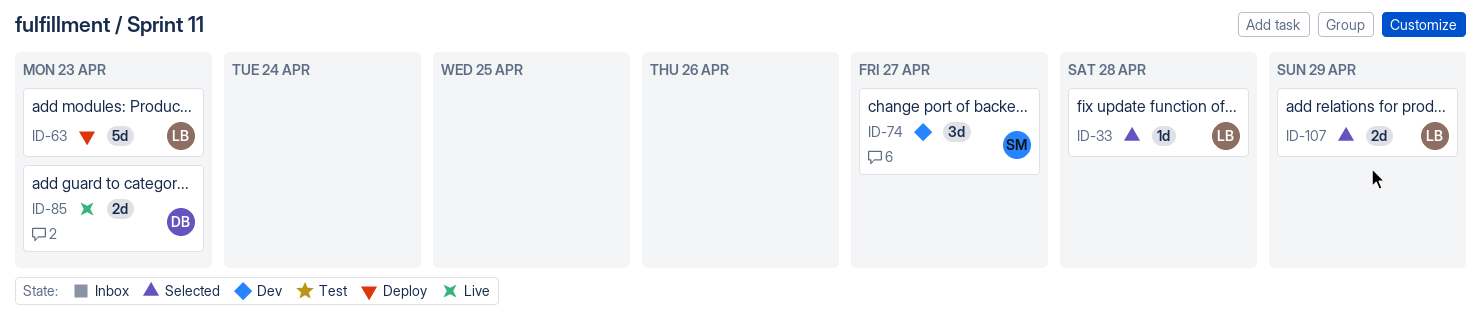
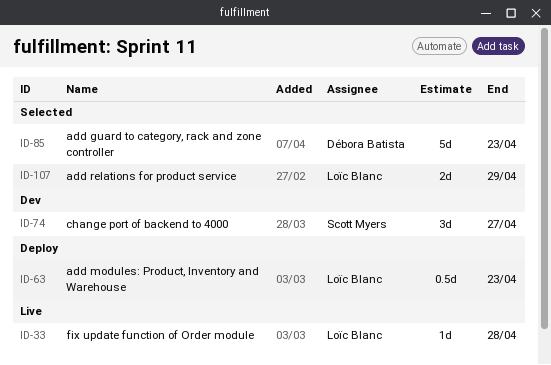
ID-33, status: Selected -> Live
ID-63, estimate: 5d -> 0.5d
ID-85, status: Live -> Selected
ID-85, estimate: 2d -> 5d

